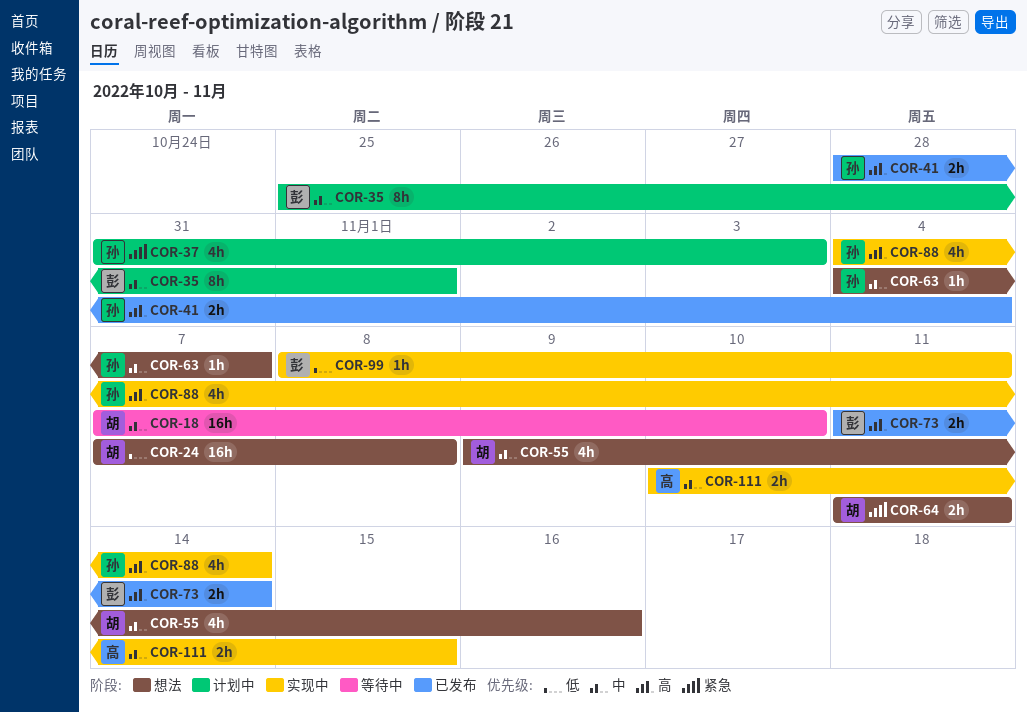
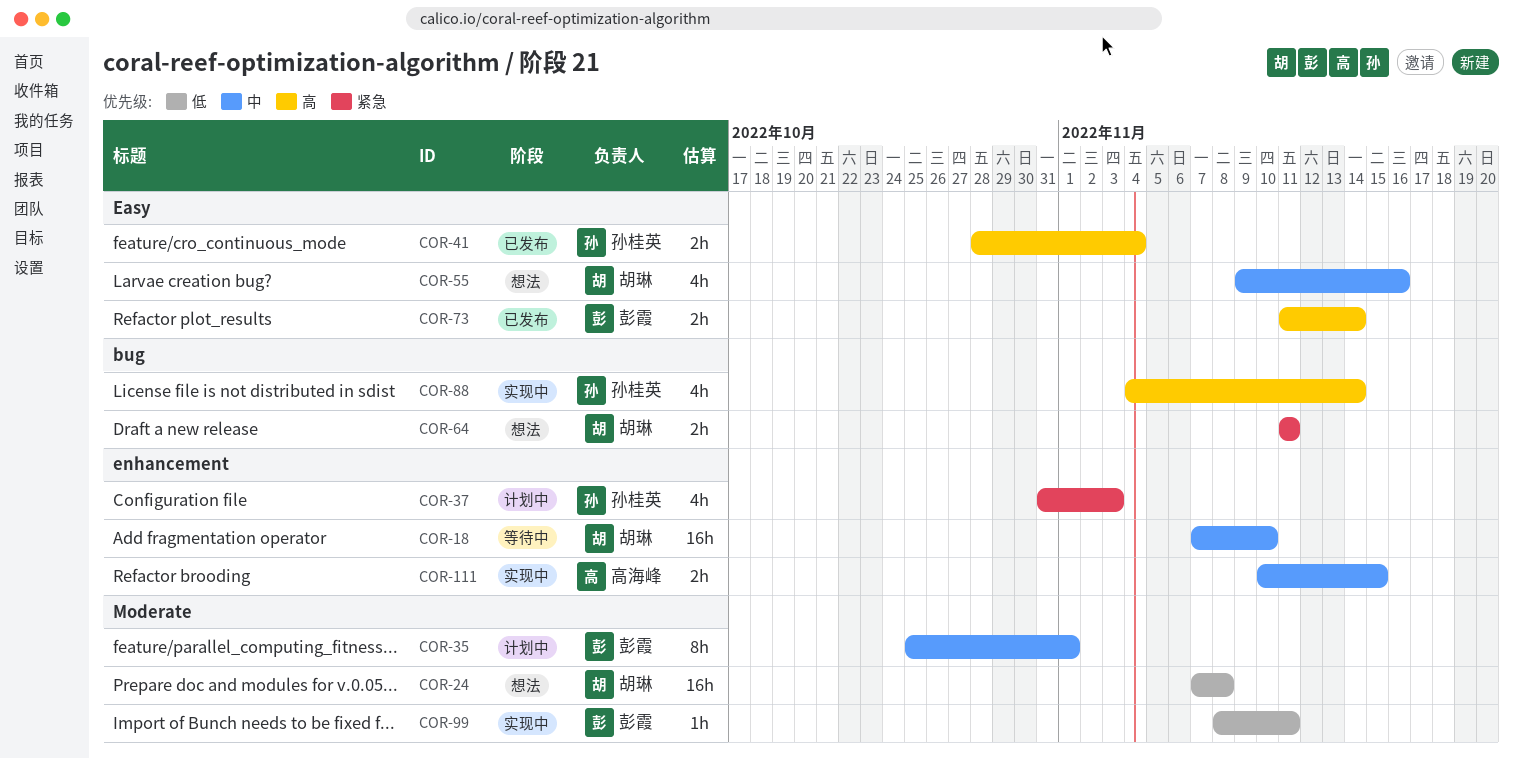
COR-63: present -> none

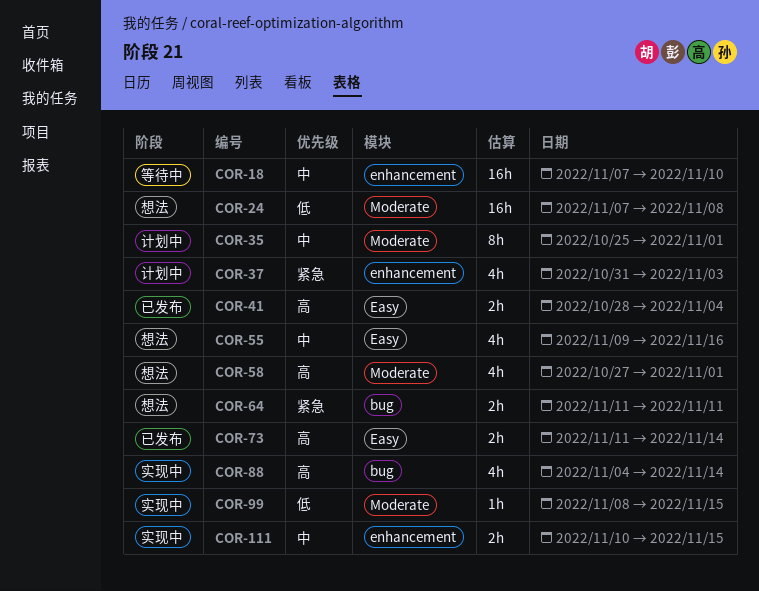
COR-58: none -> present
COR-99, due: Nov 11 -> Nov 15

